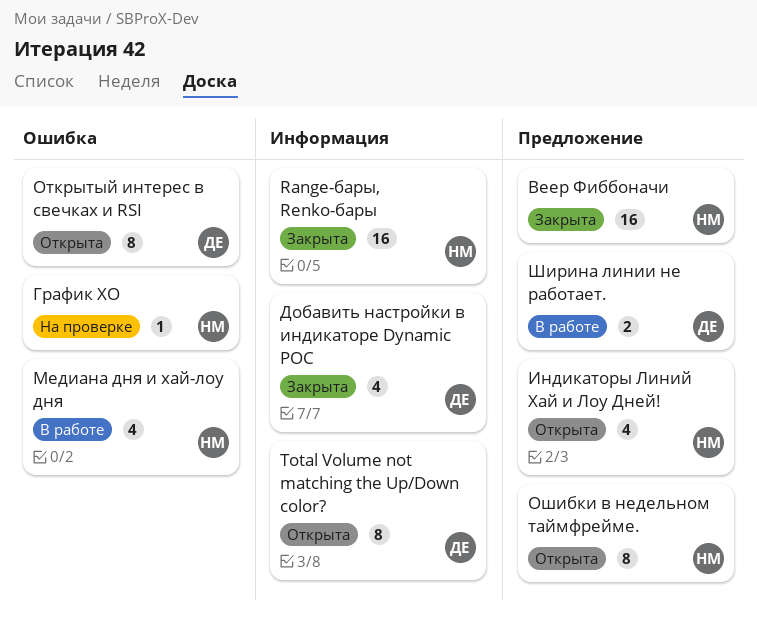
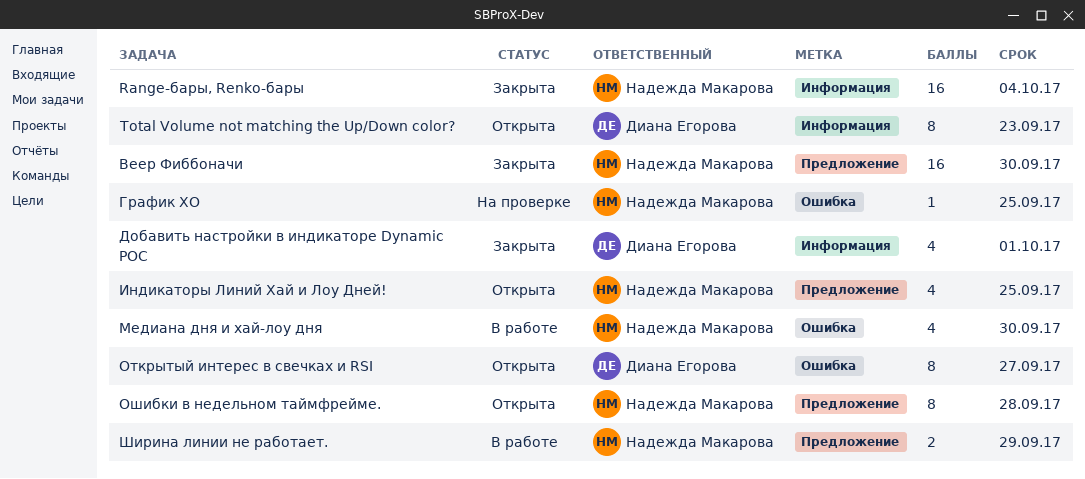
Ширина линии не работает., owner: Диана Егорова -> Надежда Макарова

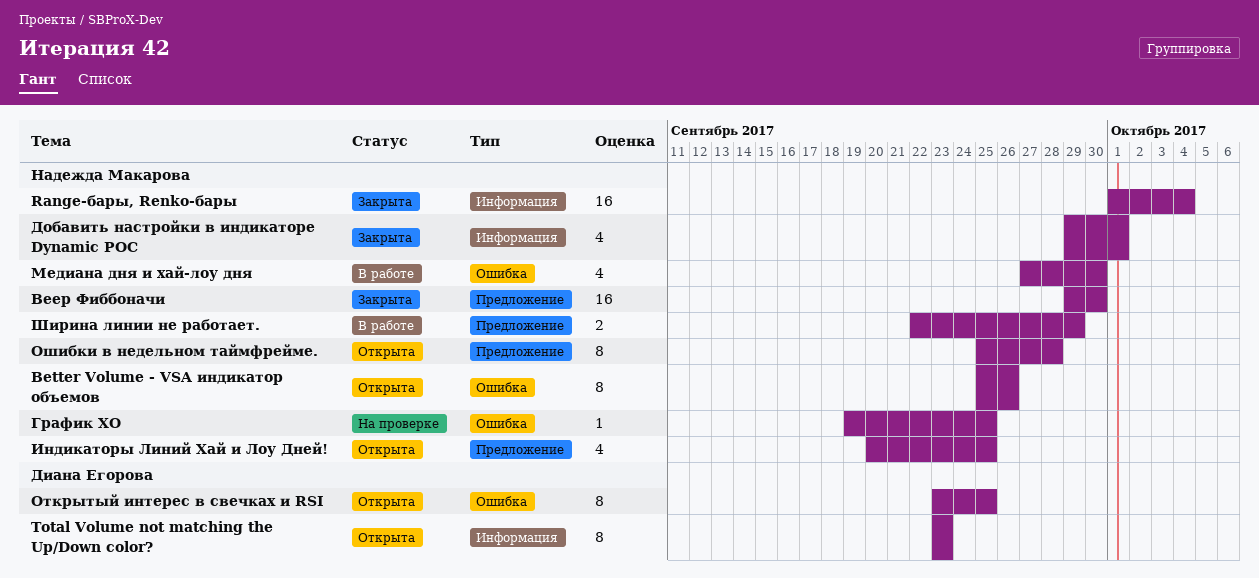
Better Volume - VSA индикатор объемов: none -> present
Добавить настройки в индикаторе Dynamic POC, owner: Диана Егорова -> Надежда Макарова
Открытый интерес в свечках и RSI, due: Sep 27 -> Sep 25

